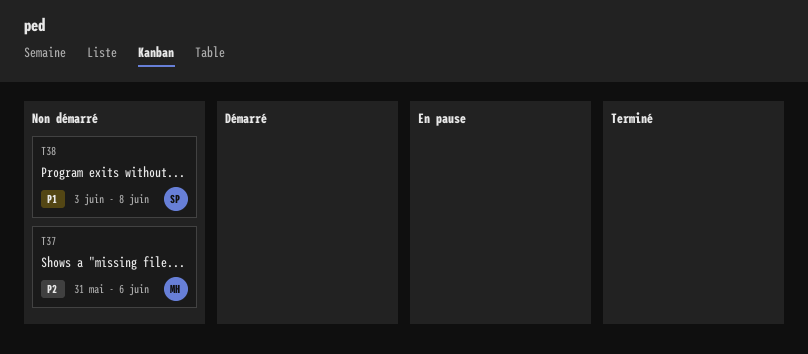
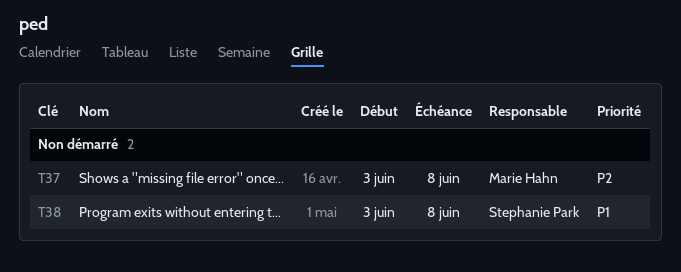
T37, start: May 31 -> Jun 3
T37, due: Jun 6 -> Jun 8

